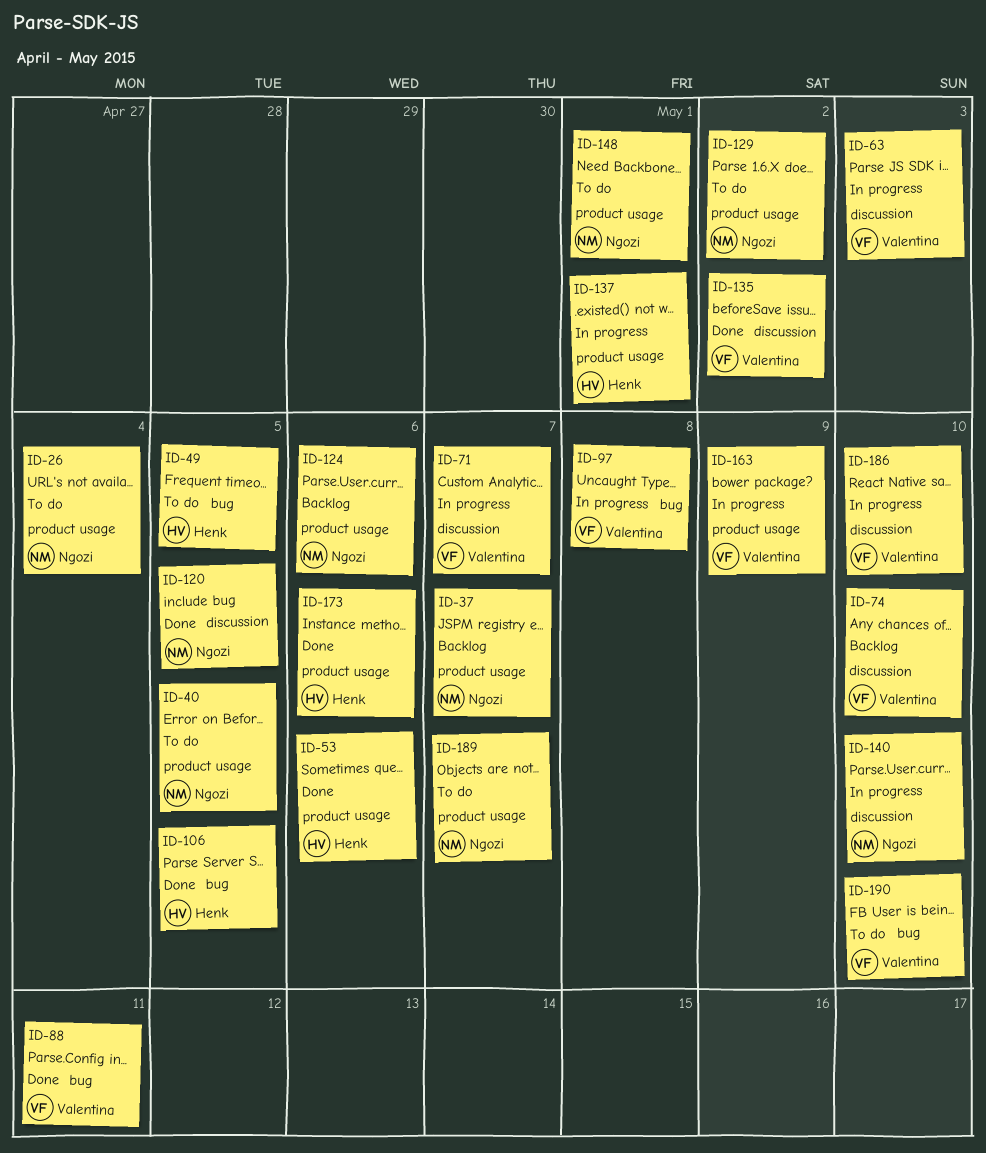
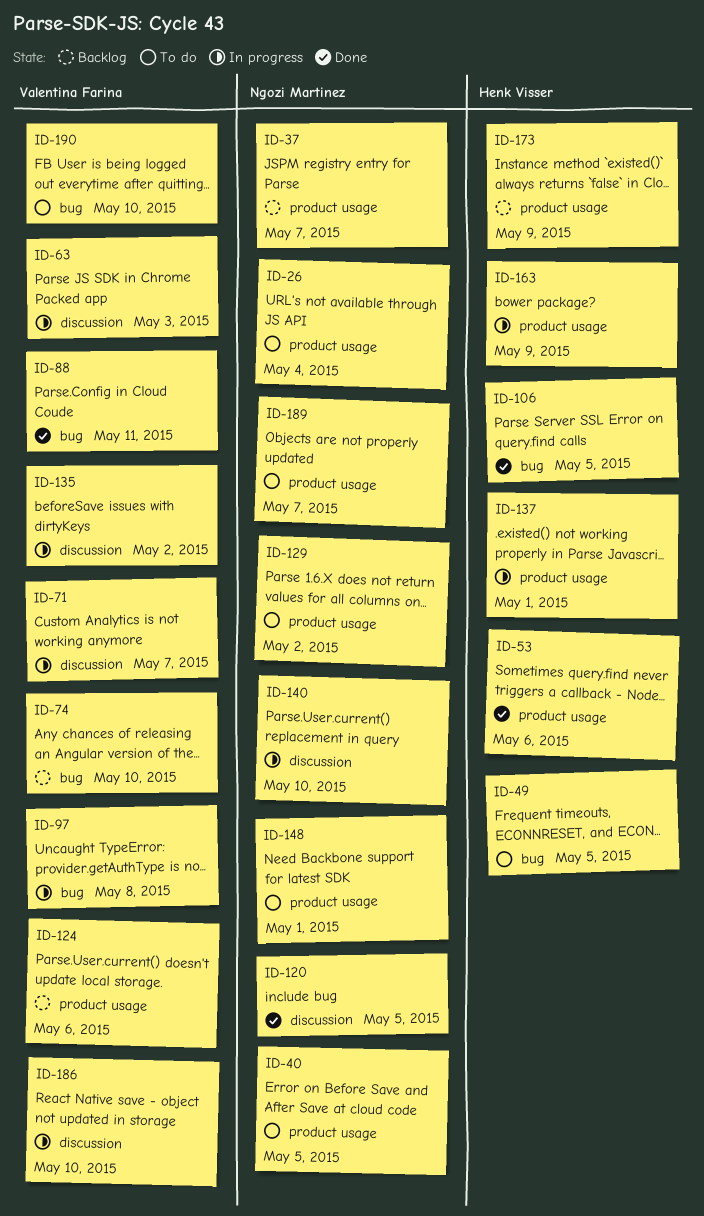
ID-74, label: discussion -> bug
ID-124, owner: Ngozi Martinez -> Valentina Farina
ID-135, status: Done -> In progress
ID-163, owner: Valentina Farina -> Henk Visser
ID-173, status: Done -> Backlog
ID-173, due: May 6 -> May 9

